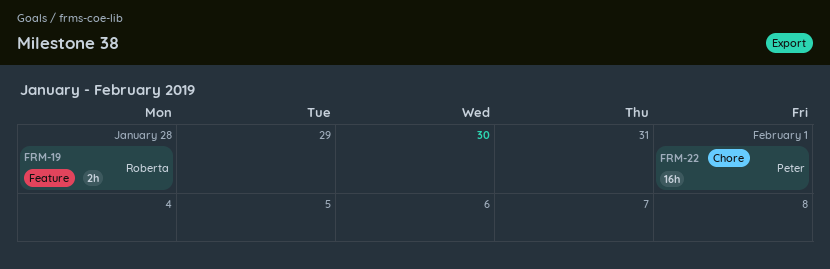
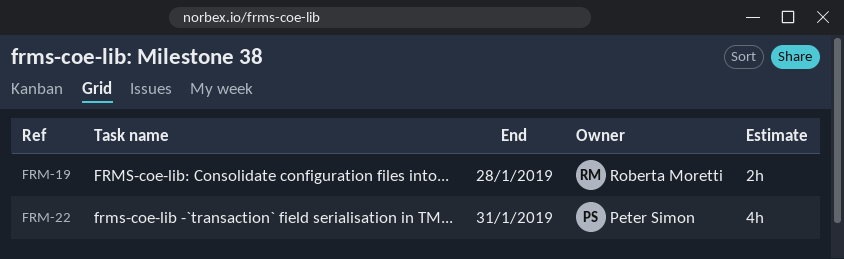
FRM-22, estimate: 16h -> 4h
FRM-22, due: Feb 1 -> Jan 31

